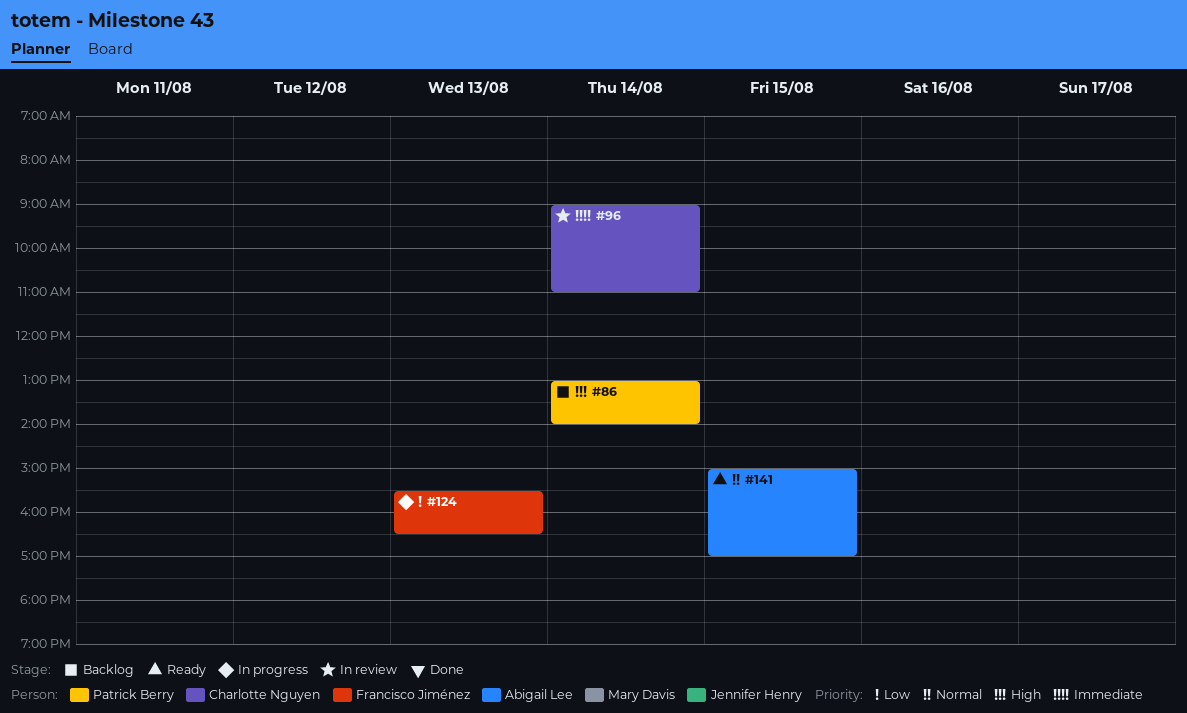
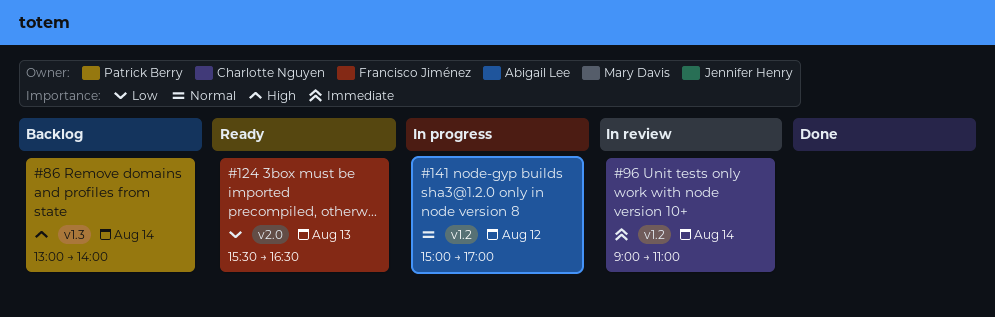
#124, status: In progress -> Ready
#141, status: Ready -> In progress
#141, day: Aug 15 -> Aug 12

